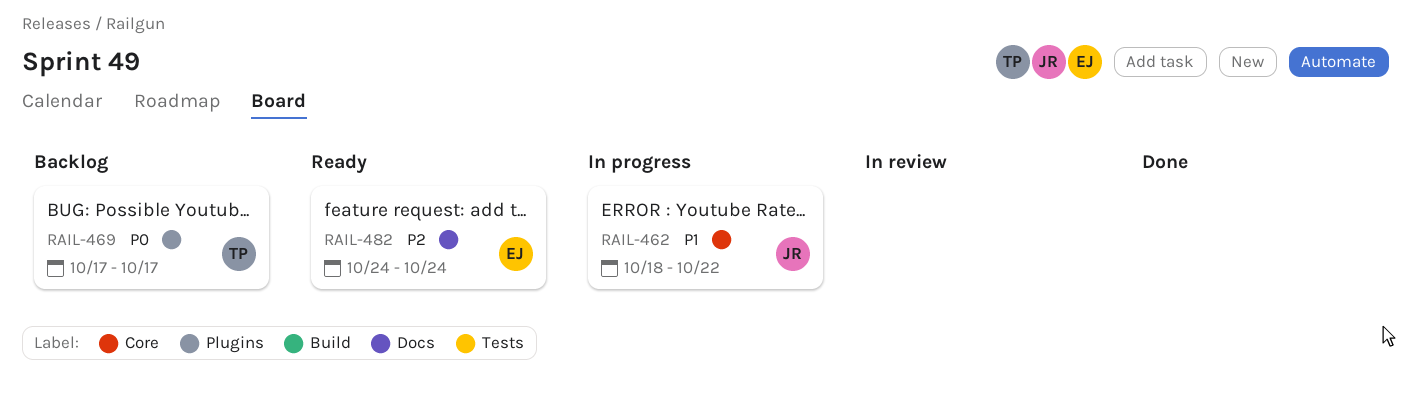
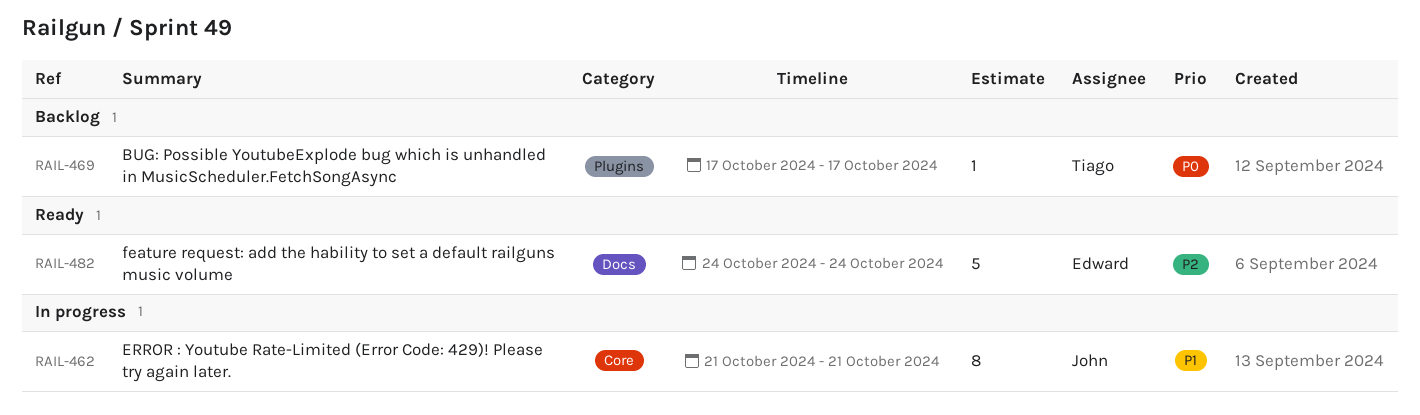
RAIL-462, start: Oct 18 -> Oct 21
RAIL-462, due: Oct 22 -> Oct 21

